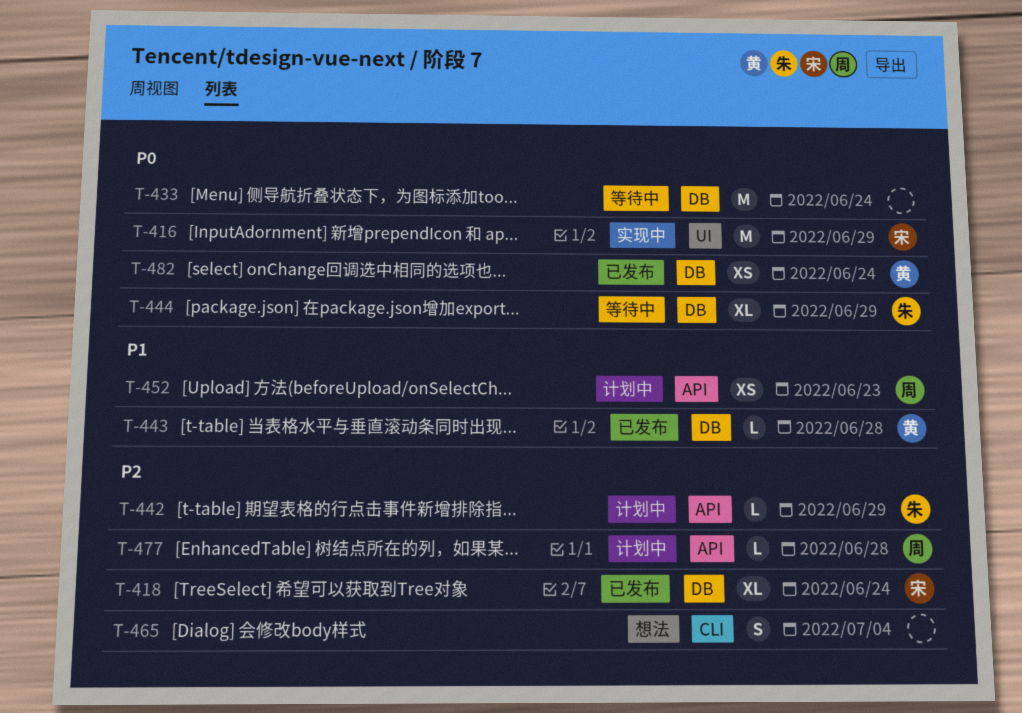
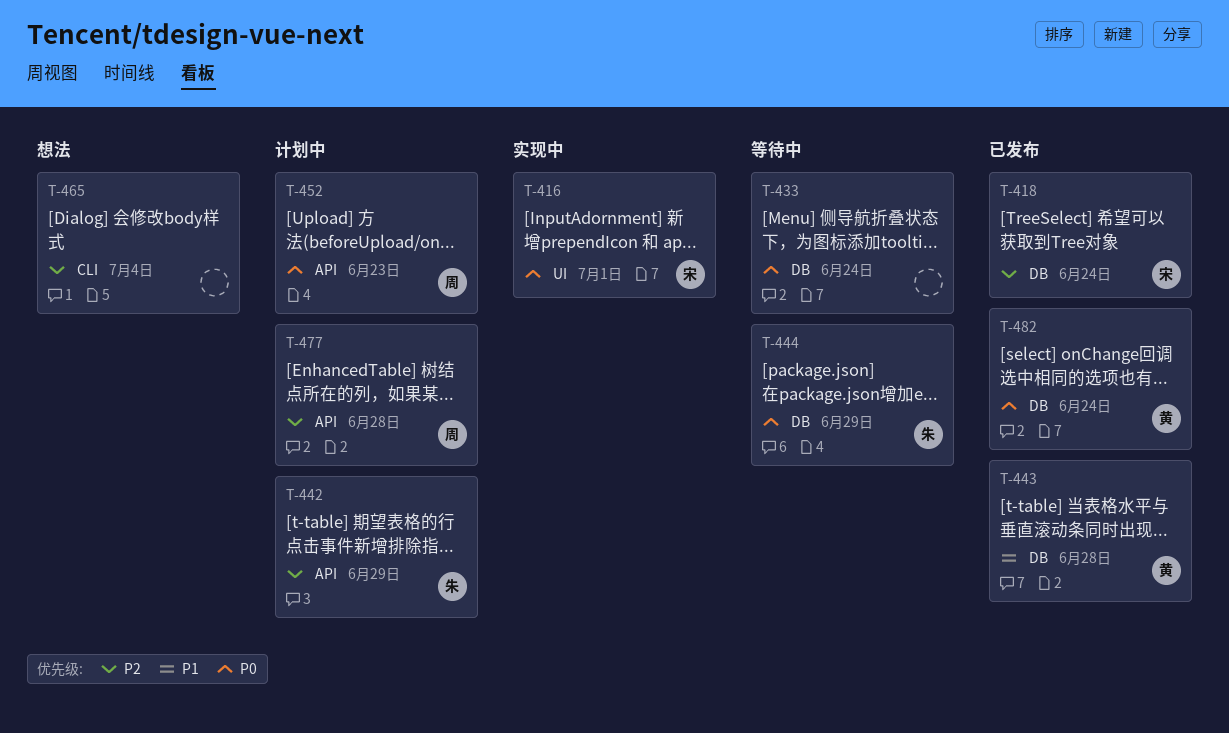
T-416, due: Jun 29 -> Jul 1
T-452, priority: P1 -> P0

